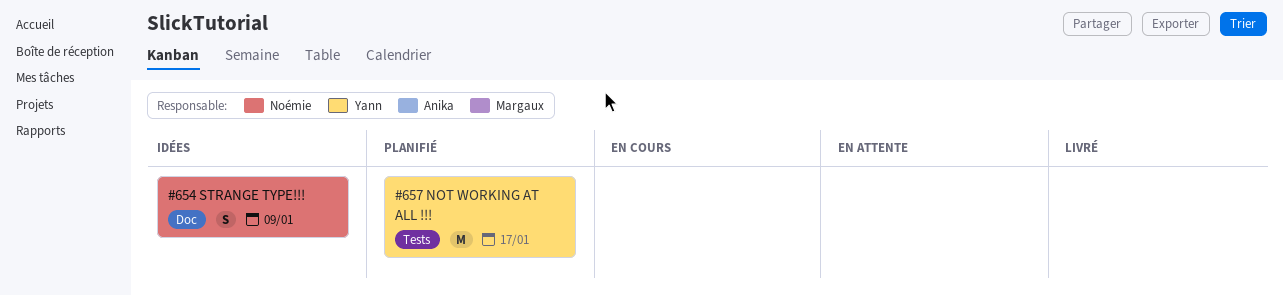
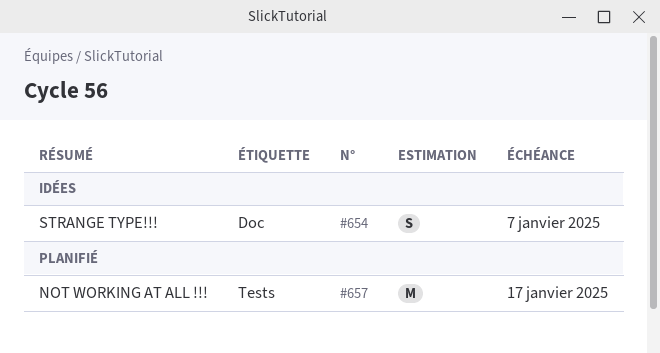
#654, due: Jan 9 -> Jan 7

